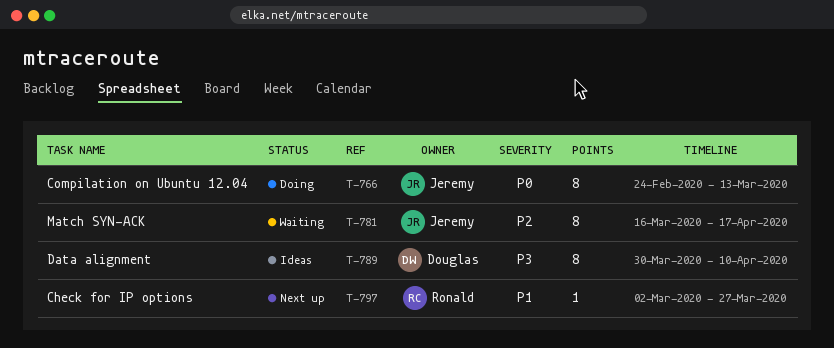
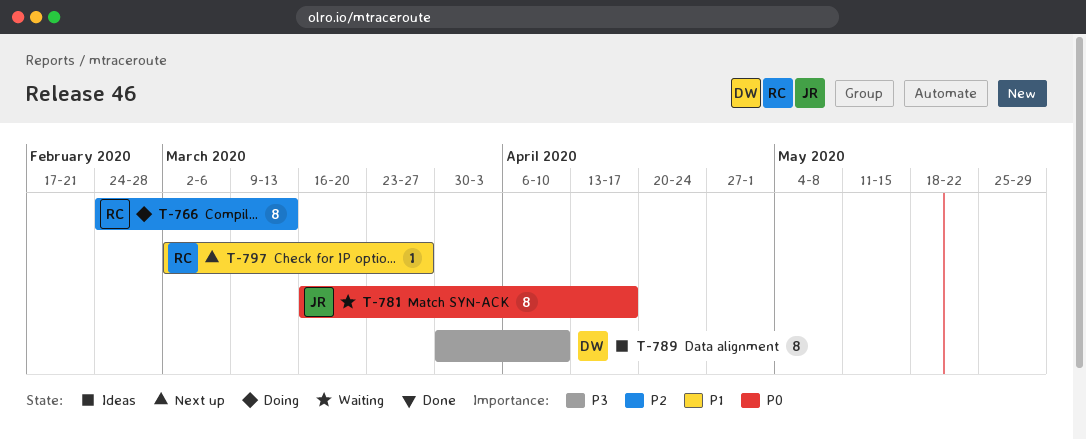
T-766, owner: Jeremy -> Ronald
T-766, priority: P0 -> P2
T-781, priority: P2 -> P0

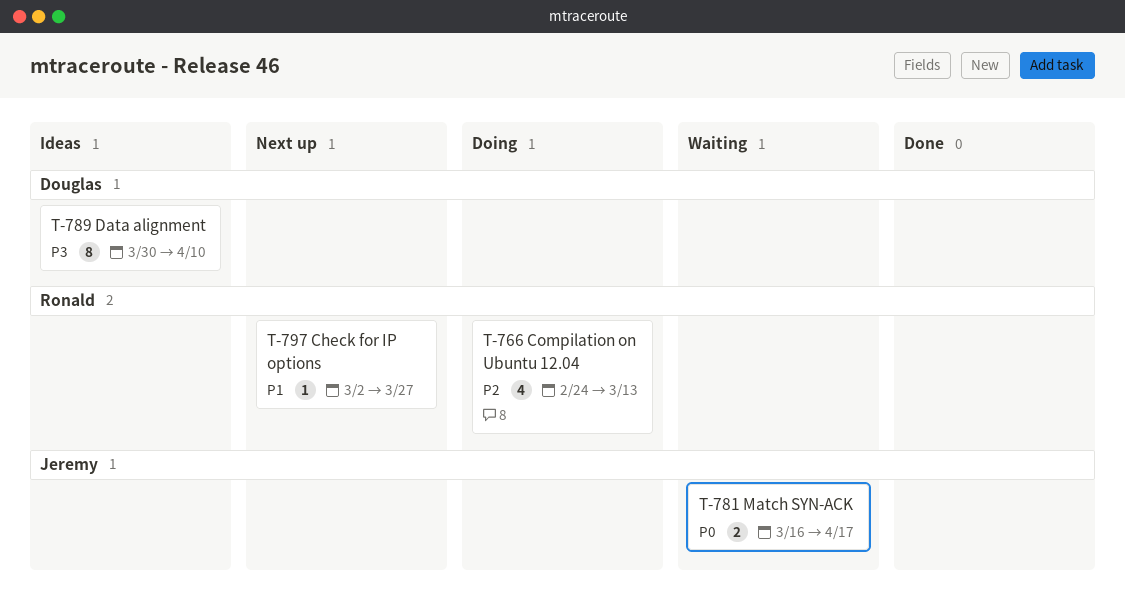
T-766, estimate: 8 -> 4
T-781, estimate: 8 -> 2

